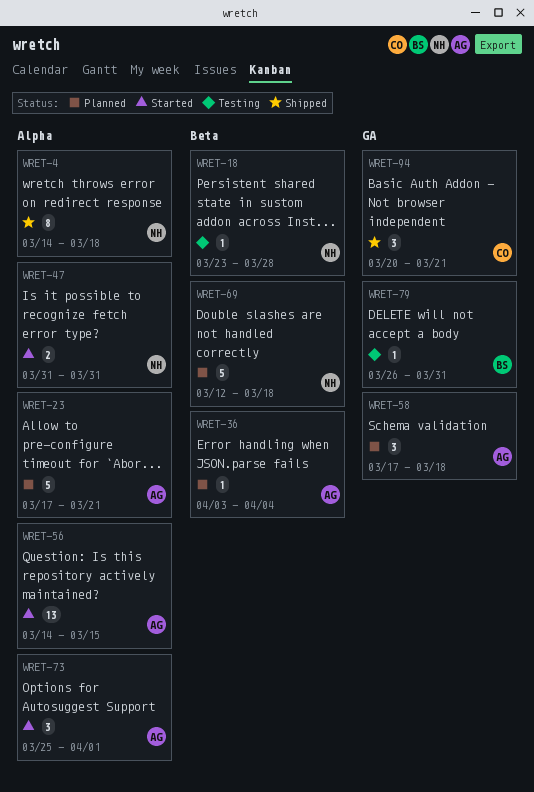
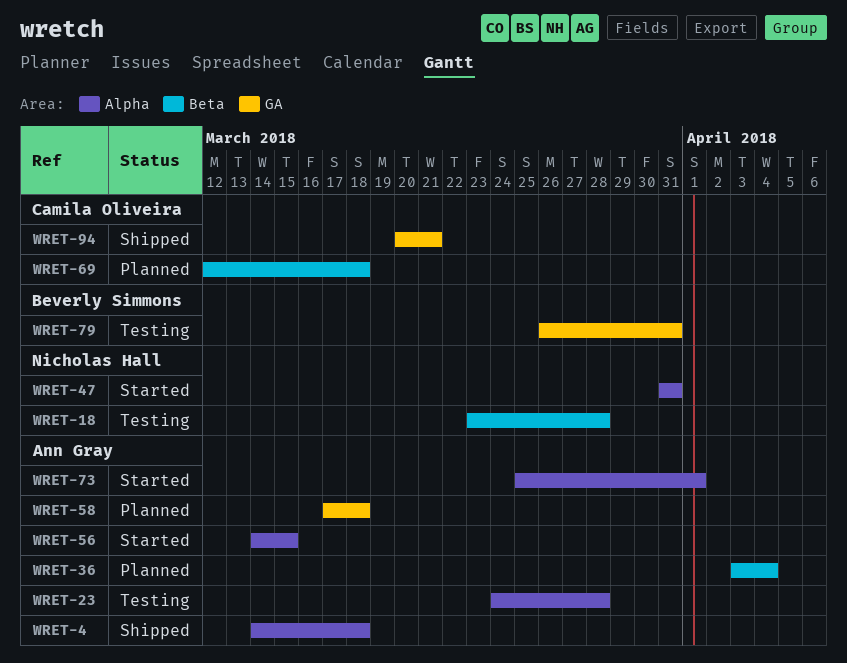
WRET-4, owner: Nicholas Hall -> Ann Gray
WRET-23, status: Planned -> Testing
WRET-23, start: Mar 17 -> Mar 24
WRET-23, due: Mar 21 -> Mar 28
WRET-69, owner: Nicholas Hall -> Camila Oliveira

